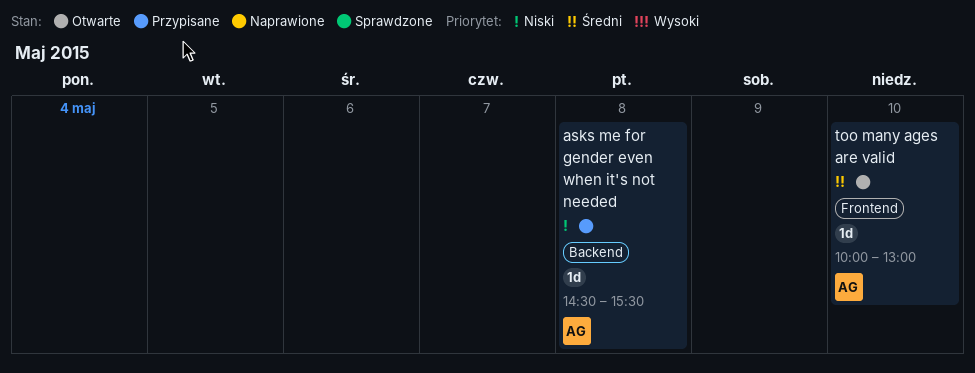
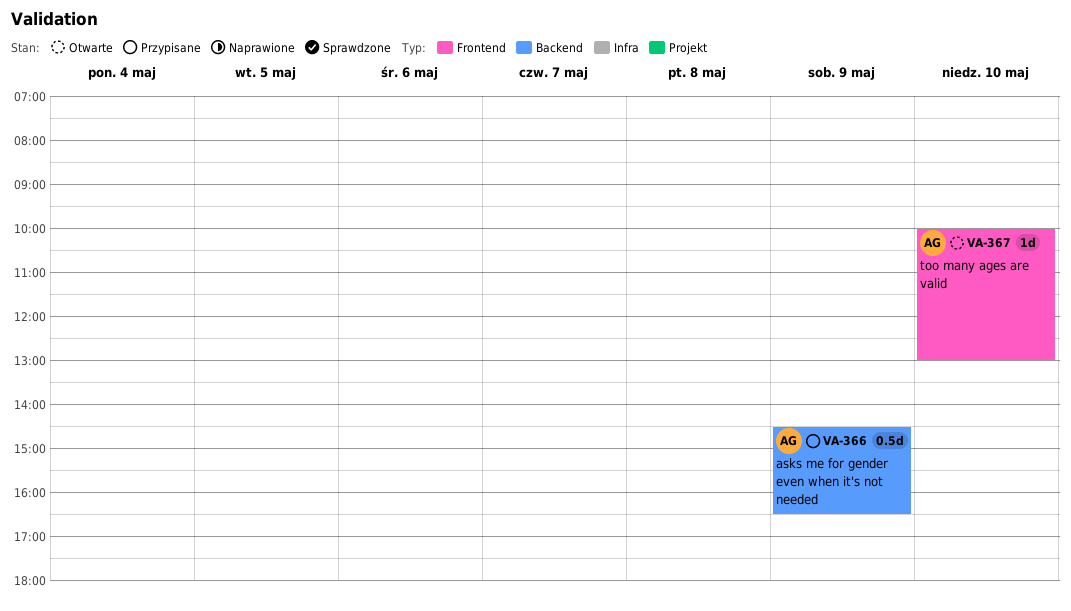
asks me for gender even when it's not needed, estimate: 1d -> 0.5d
asks me for gender even when it's not needed, day: May 8 -> May 9
asks me for gender even when it's not needed, ends: 15:30 -> 16:30

